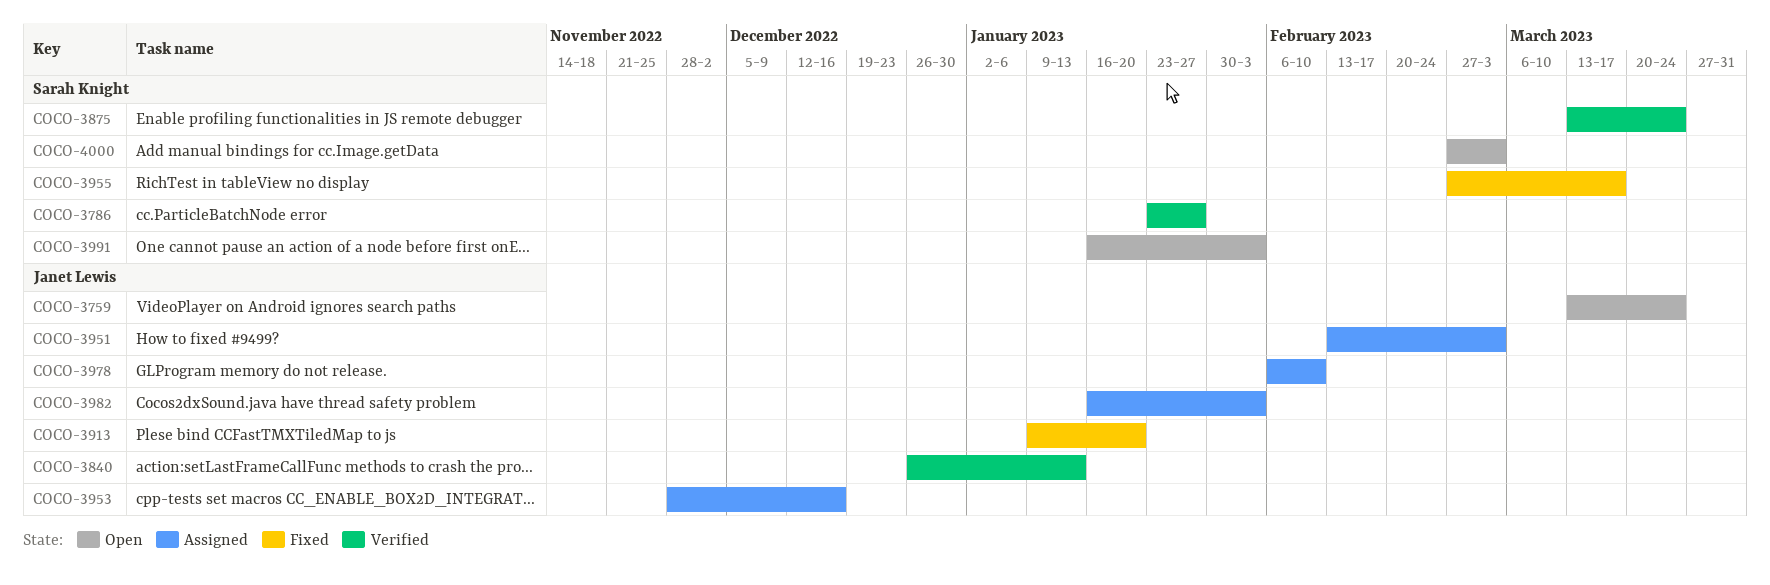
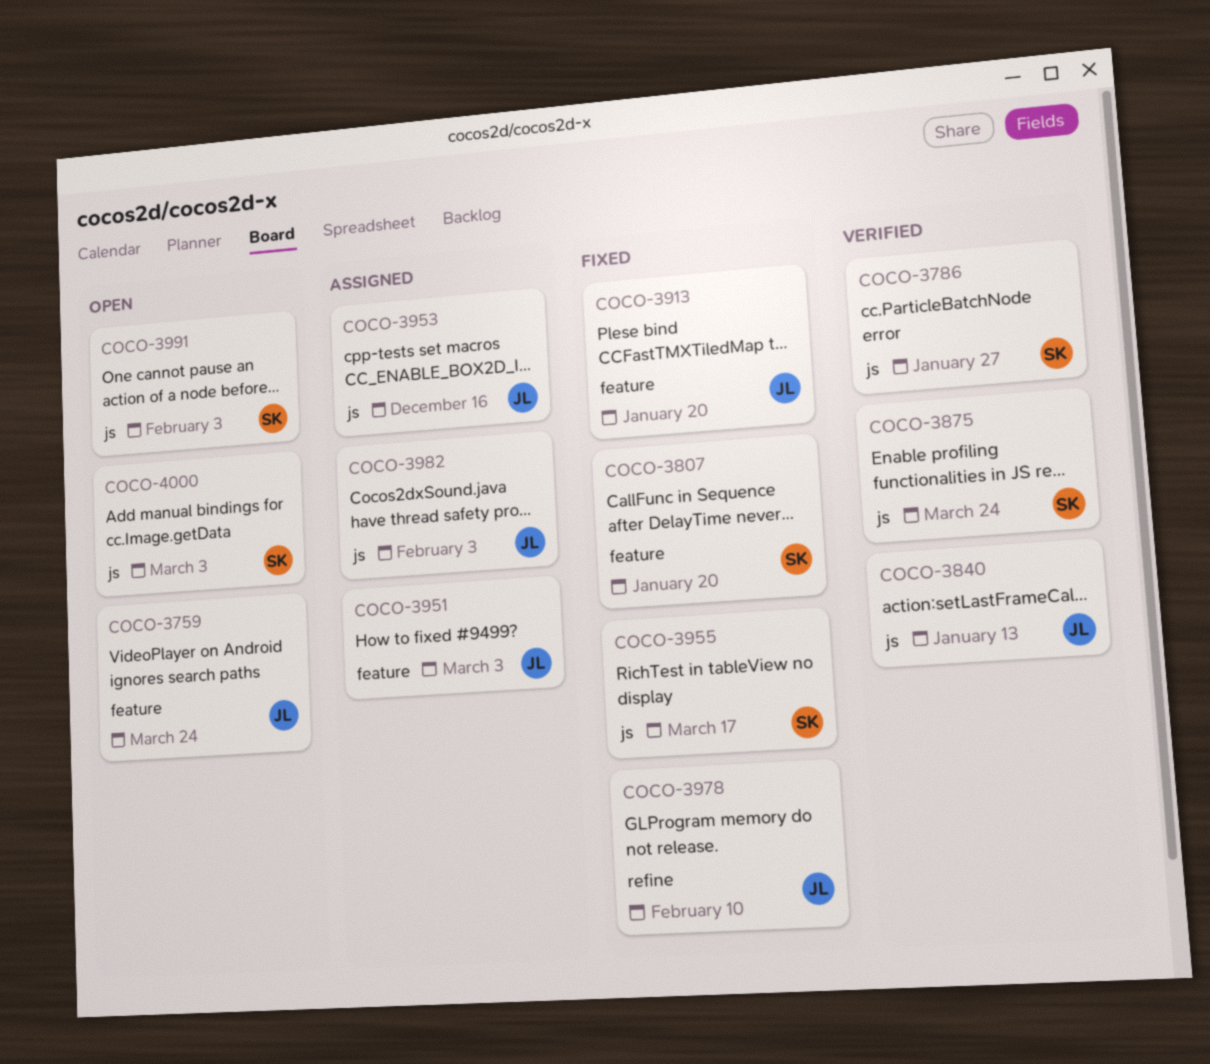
COCO-3807: none -> present
COCO-3978, status: Assigned -> Fixed

